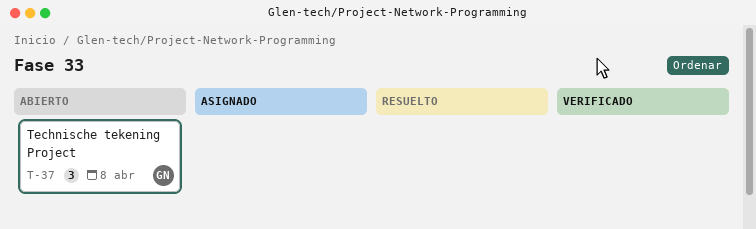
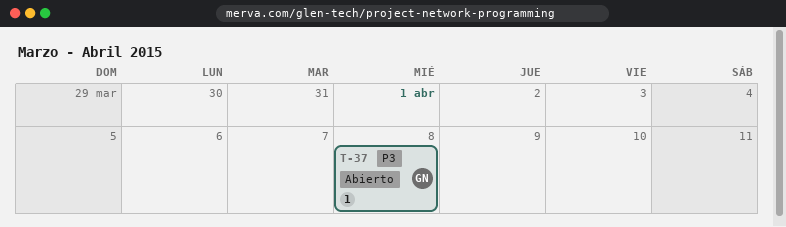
T-37, estimate: 3 -> 1

